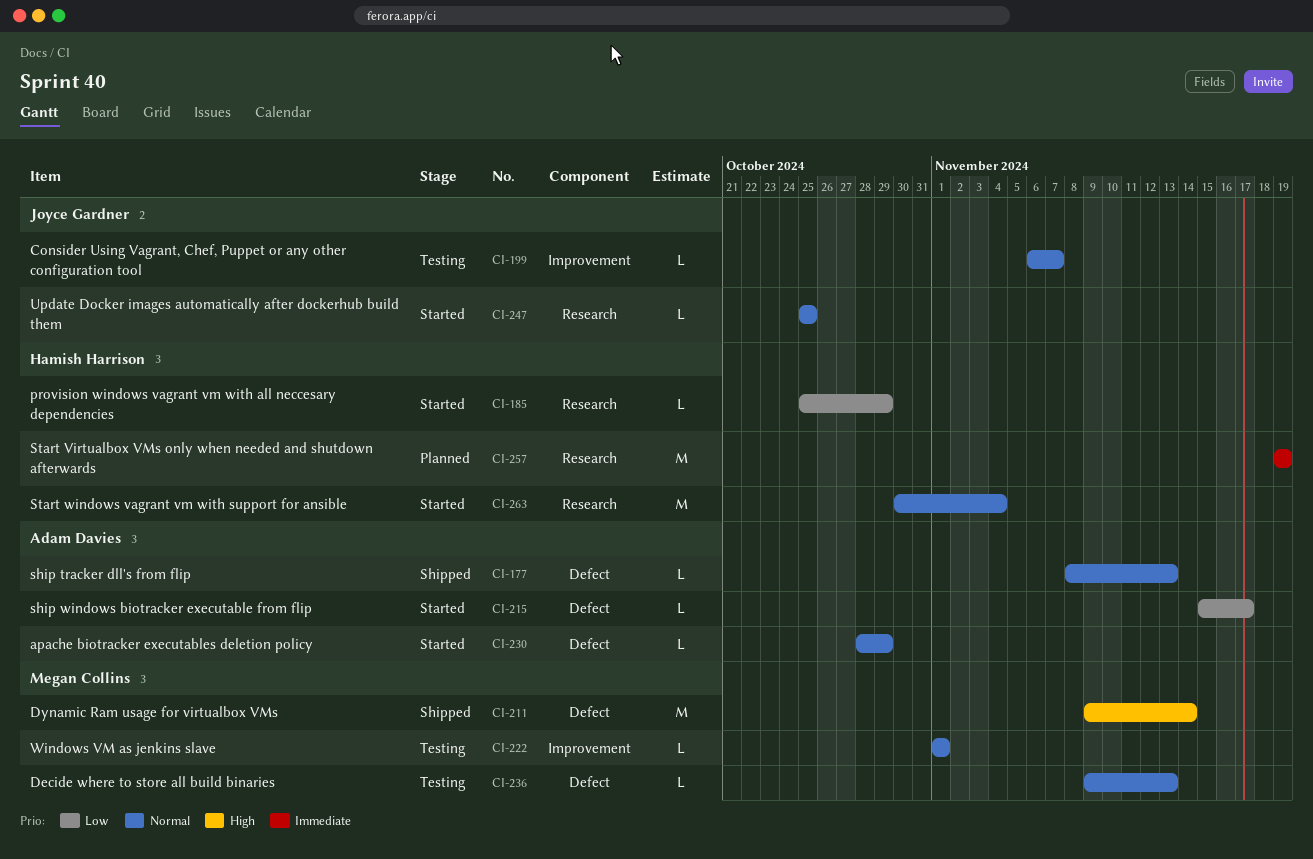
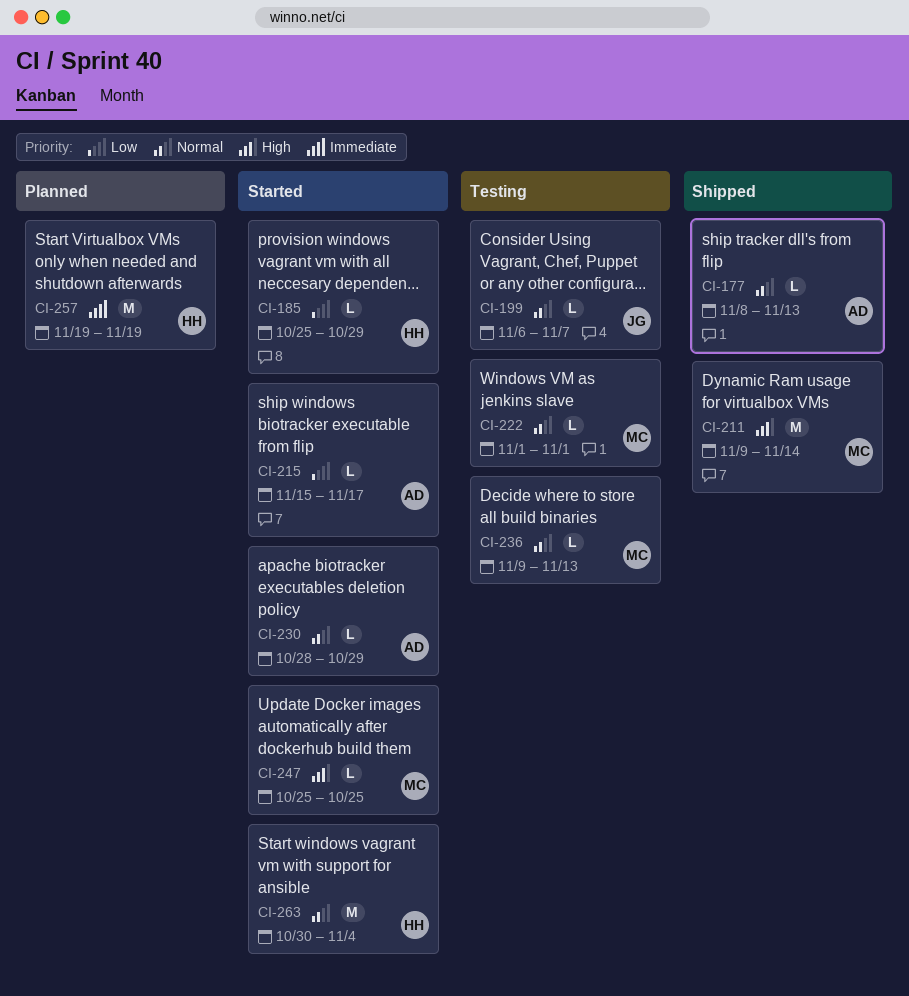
CI-247, owner: Joyce Gardner -> Megan Collins
CI-247, priority: Normal -> High

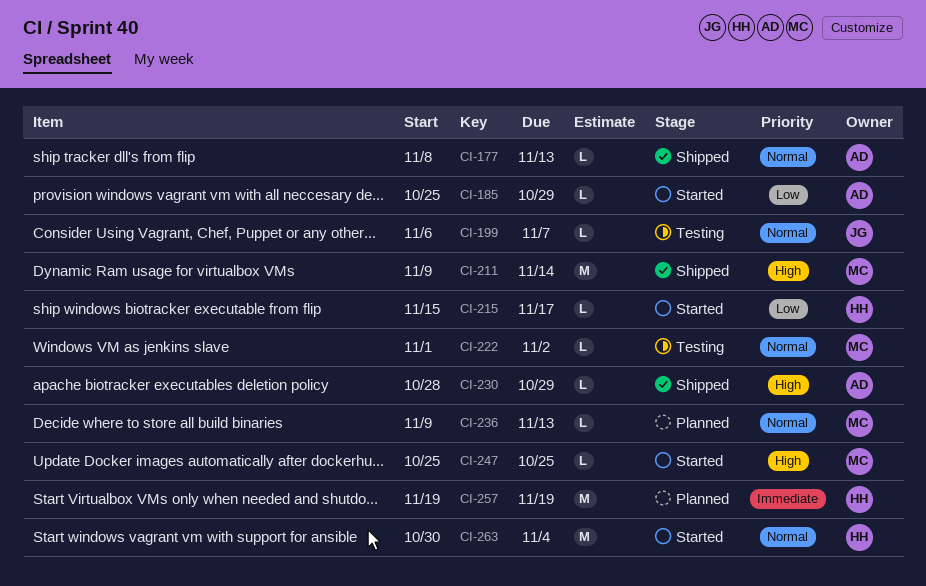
CI-185, owner: HH -> AD
CI-215, owner: AD -> HH
CI-222, due: Nov 1 -> Nov 2
CI-230, status: Started -> Shipped
CI-230, priority: Normal -> High
CI-236, status: Testing -> Planned

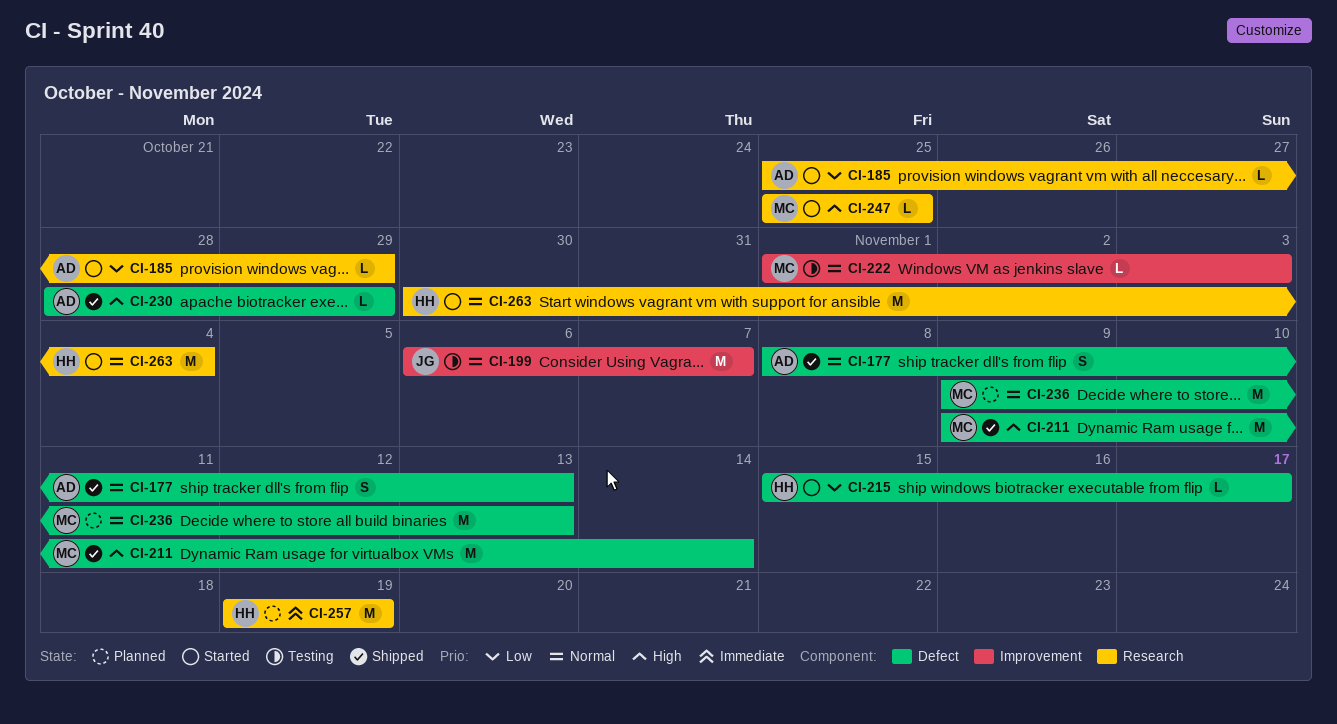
CI-177, estimate: L -> S
CI-199, estimate: L -> M
CI-222, due: Nov 2 -> Nov 3
CI-236, estimate: L -> M

